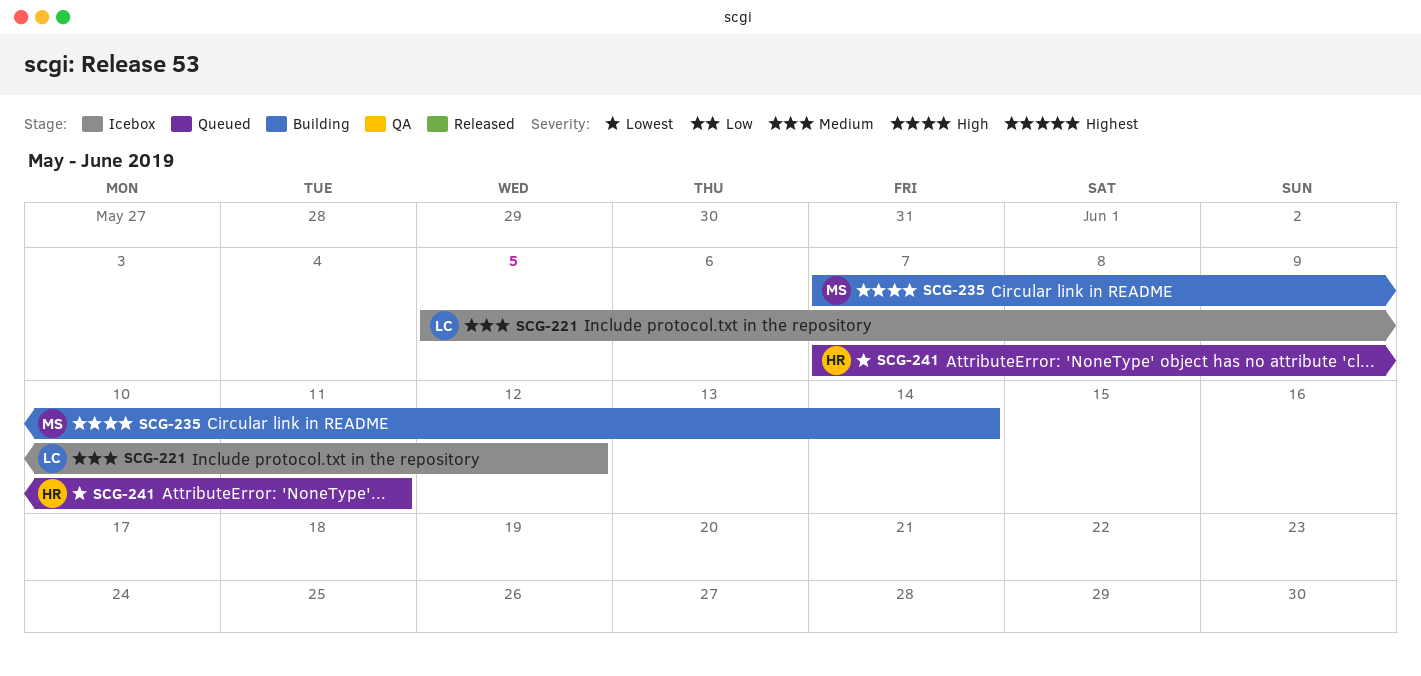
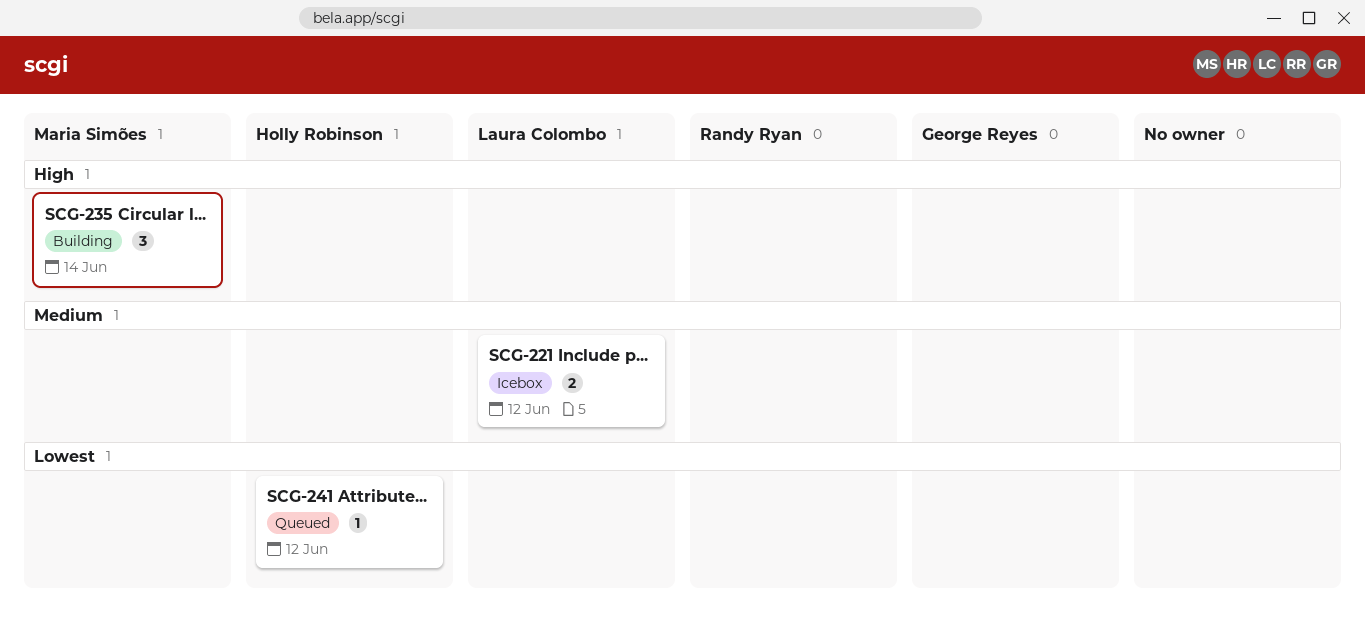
SCG-241, due: Jun 11 -> Jun 12

